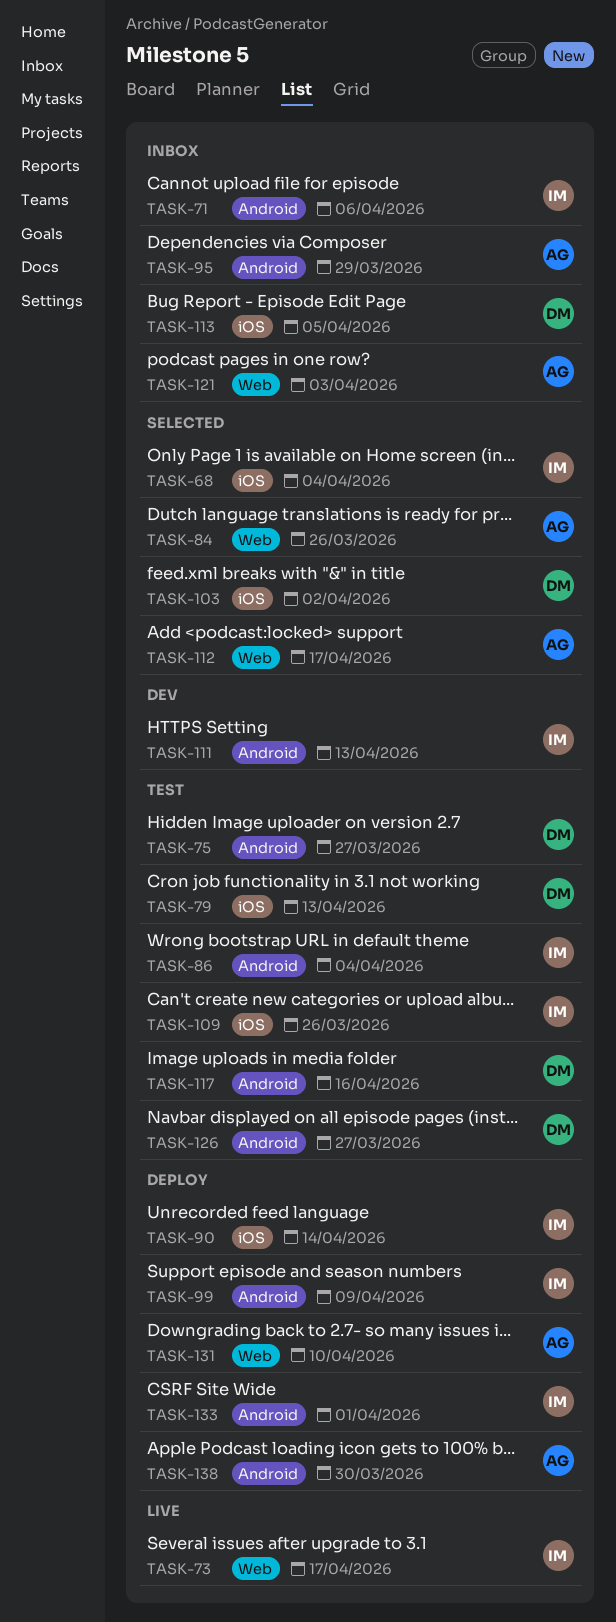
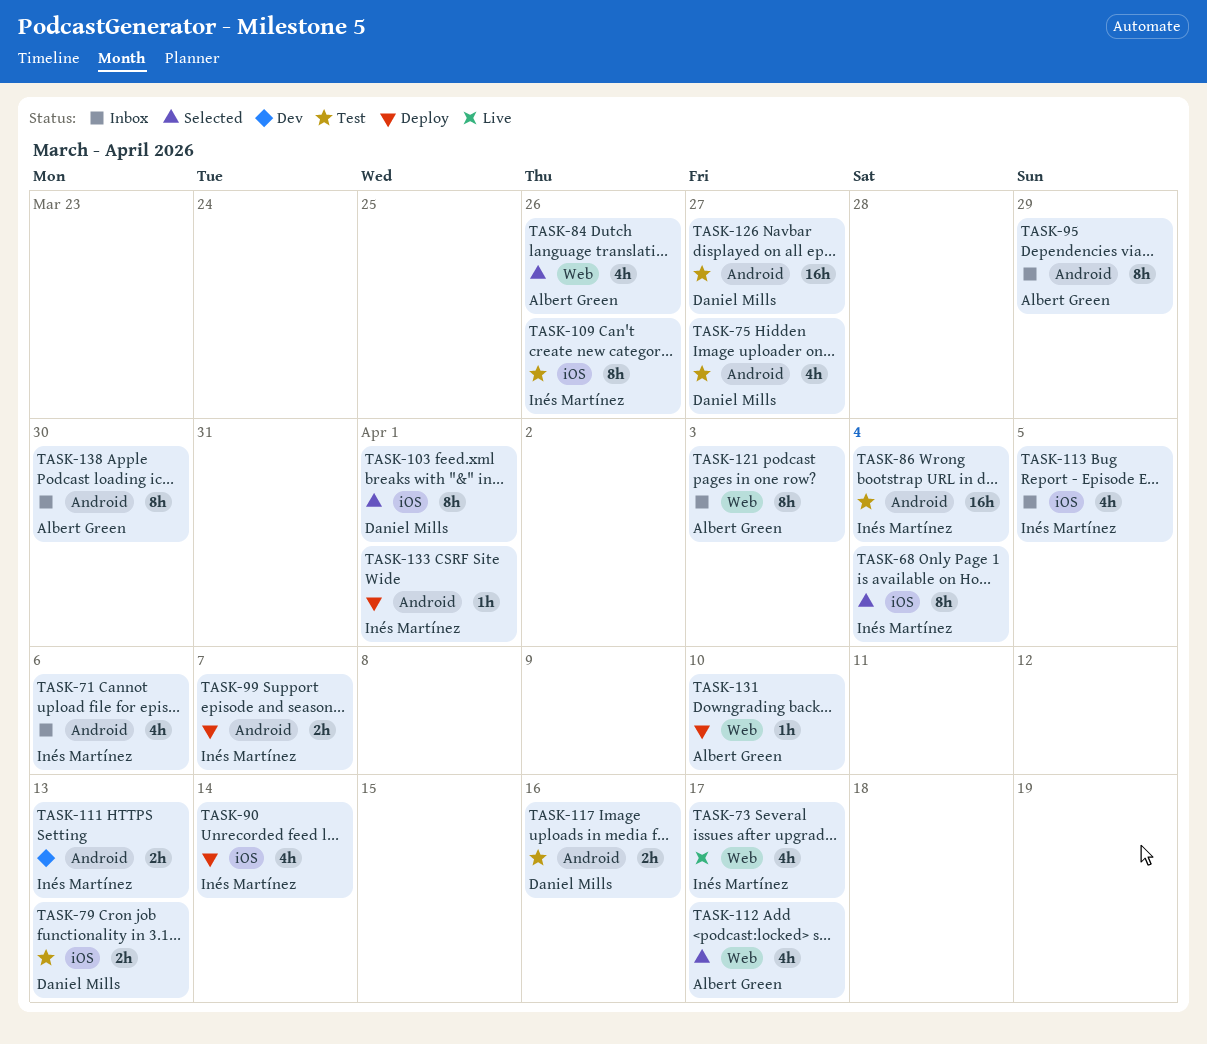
TASK-99, due: Apr 9 -> Apr 7
TASK-103, due: Apr 2 -> Apr 1
TASK-113, owner: Daniel Mills -> Inés Martínez
TASK-138, status: Deploy -> Inbox

